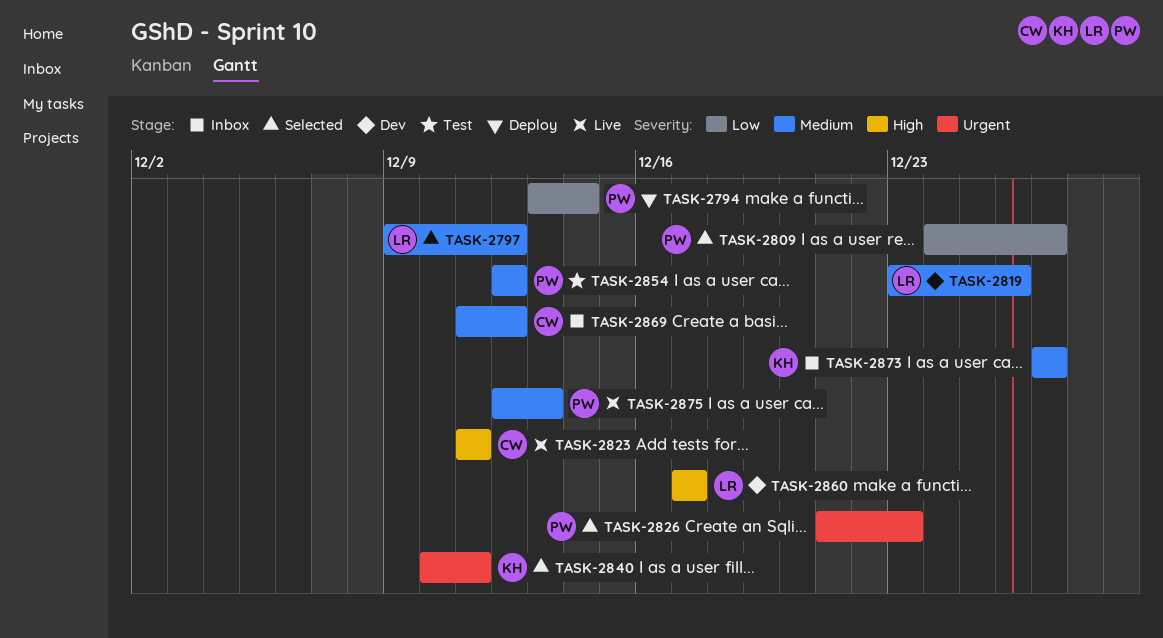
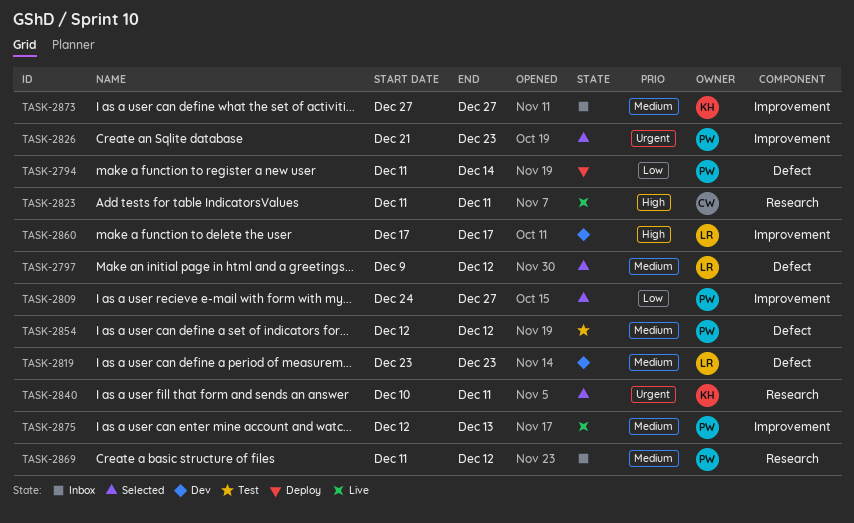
TASK-2794, start: Dec 13 -> Dec 11
TASK-2819, due: Dec 26 -> Dec 23
TASK-2869, owner: CW -> PW

